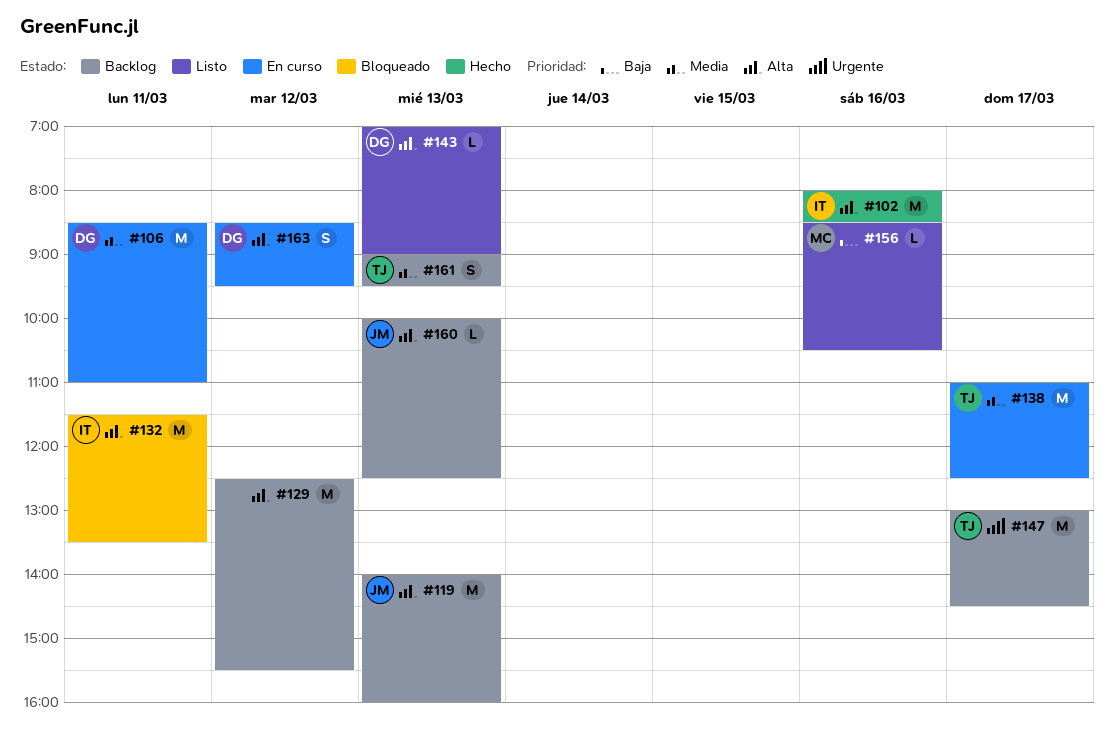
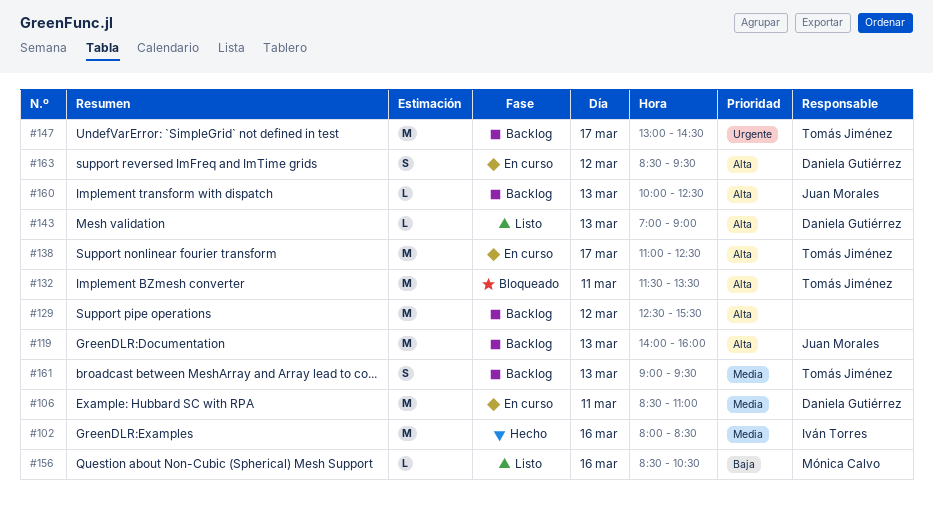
#102, priority: Alta -> Media
#132, owner: Iván Torres -> Tomás Jiménez
#138, priority: Media -> Alta

